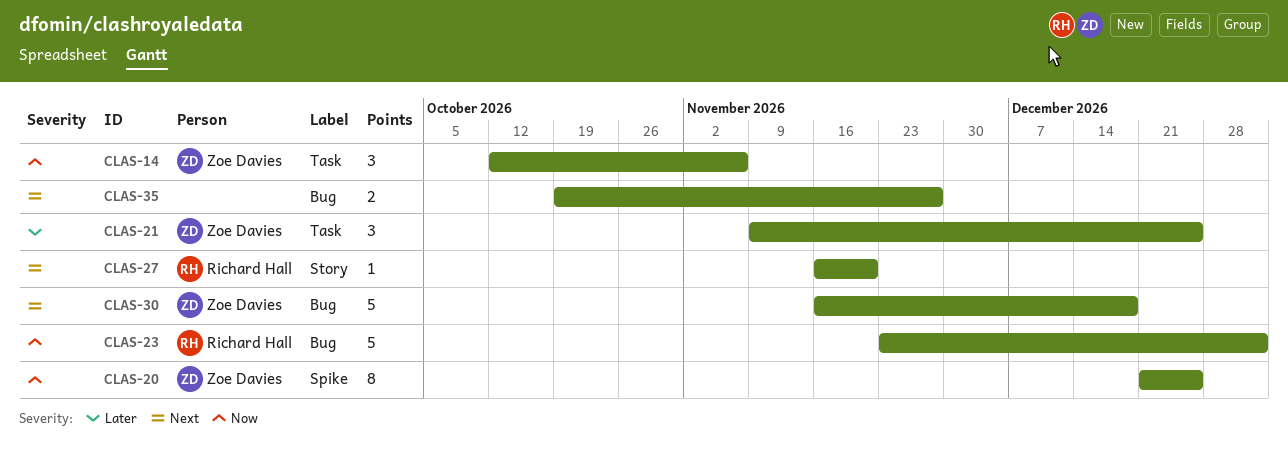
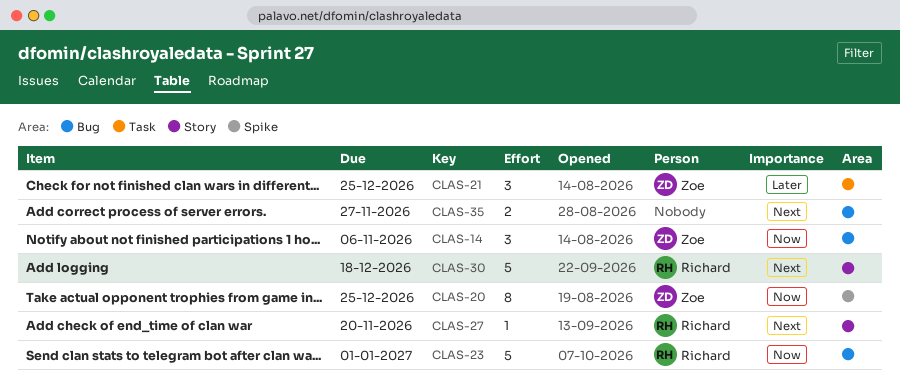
CLAS-14, label: Task -> Bug
CLAS-30, owner: Zoe Davies -> Richard Hall
CLAS-30, label: Bug -> Story

